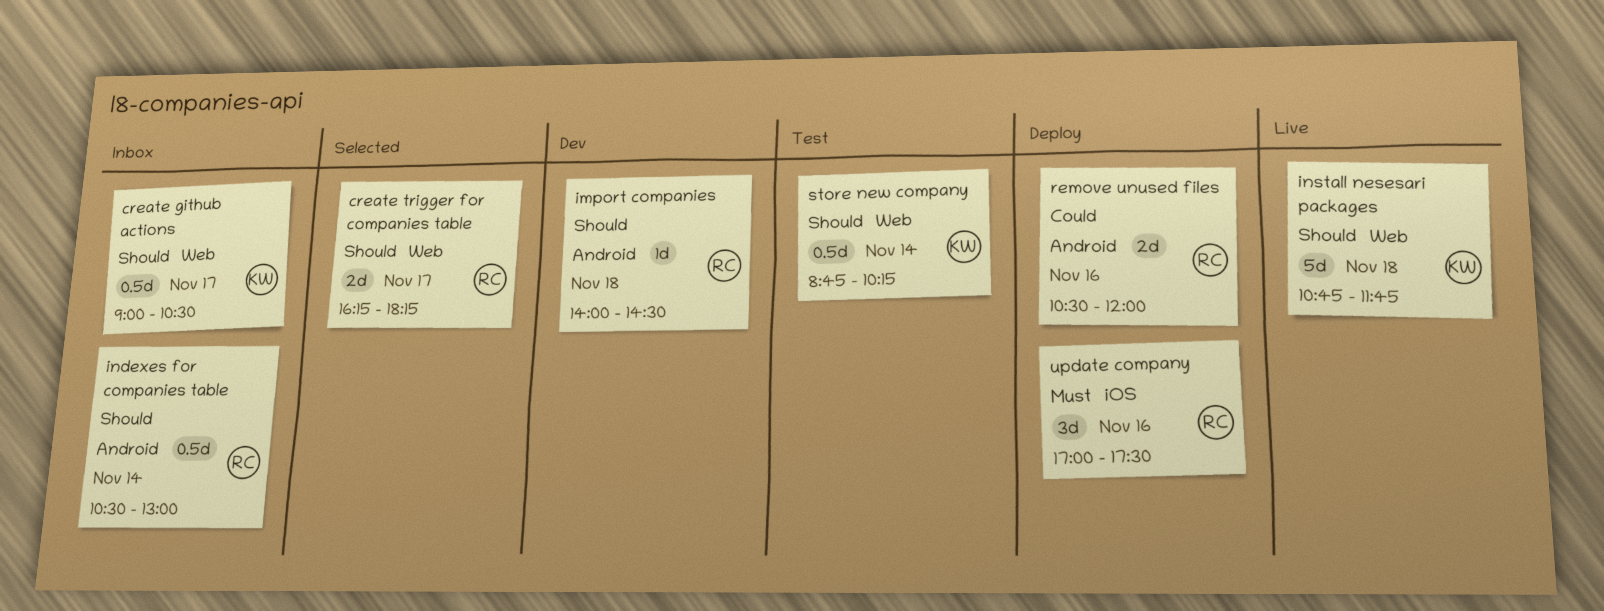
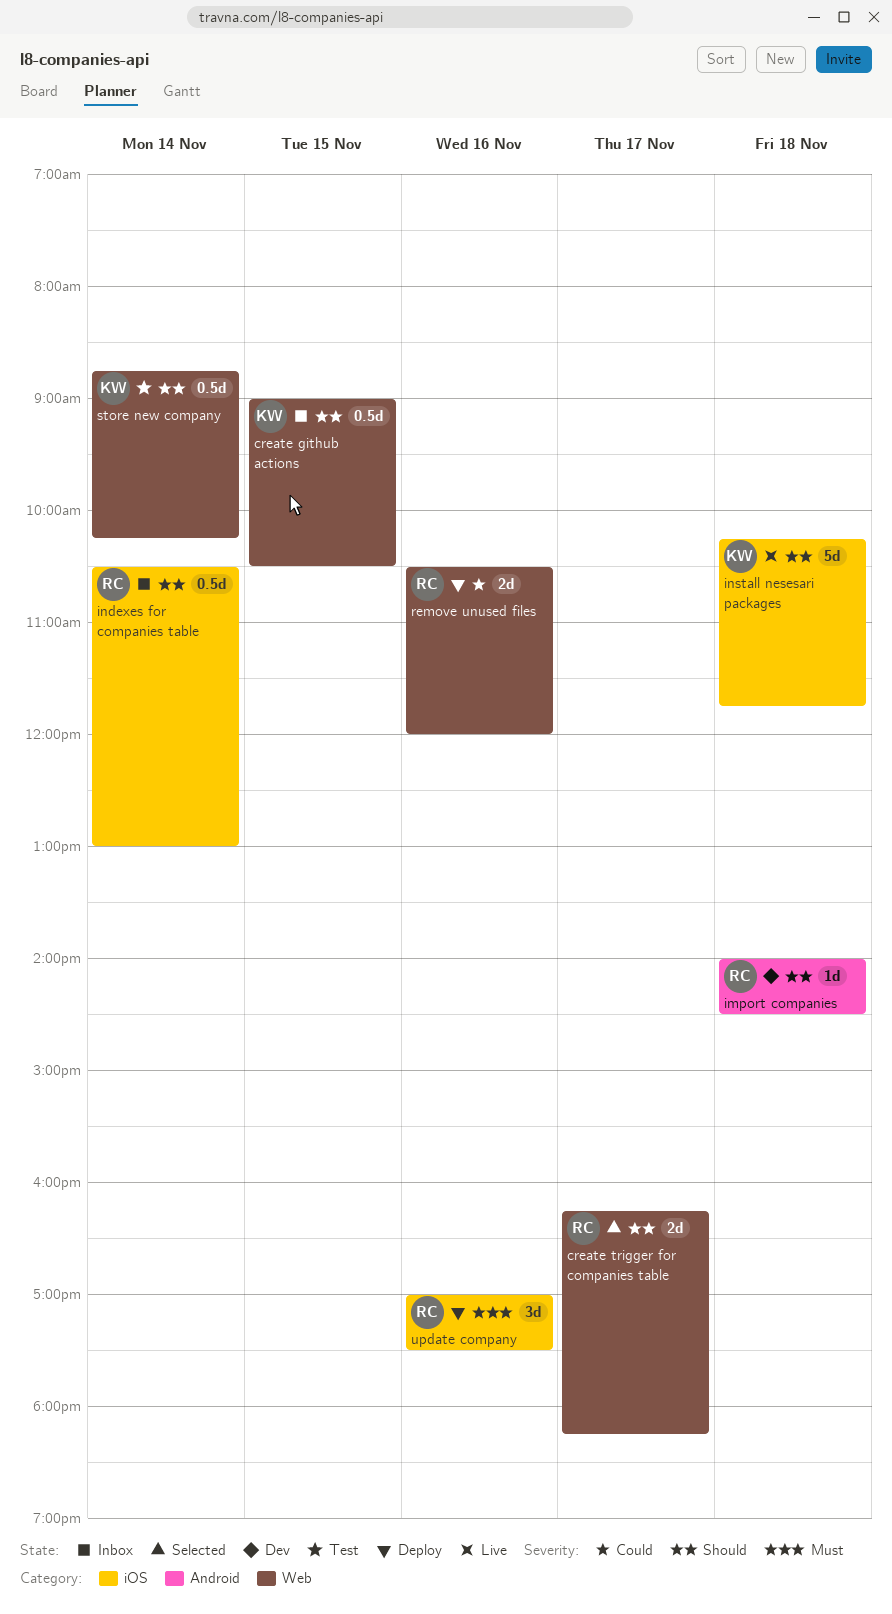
create github actions, day: Nov 17 -> Nov 15
indexes for companies table, label: Android -> iOS
install nesesari packages, label: Web -> iOS
install nesesari packages, begins: 10:45 -> 10:15
remove unused files, label: Android -> Web

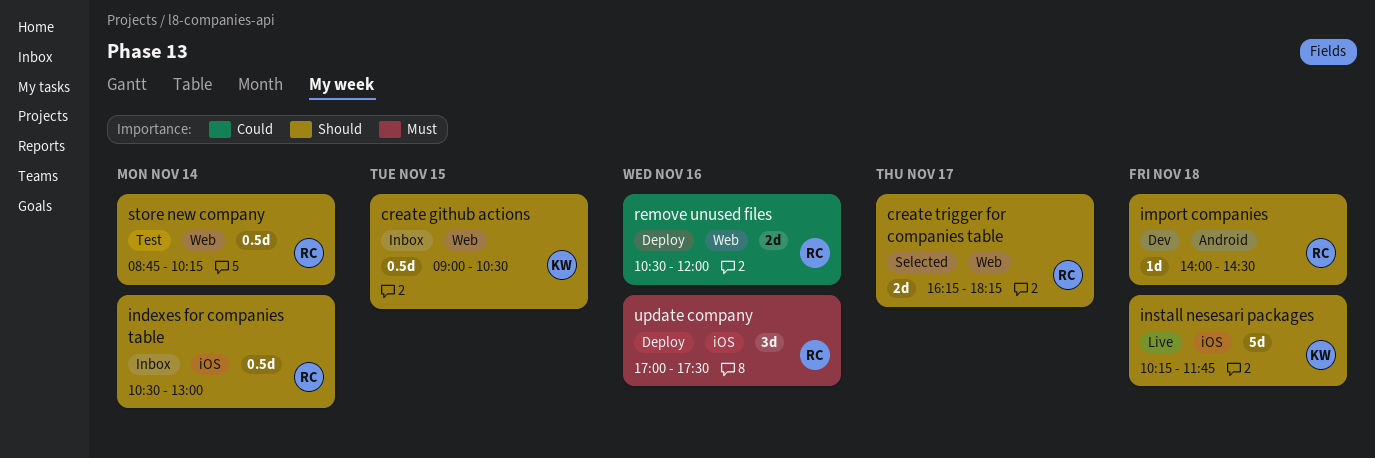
store new company, owner: KW -> RC

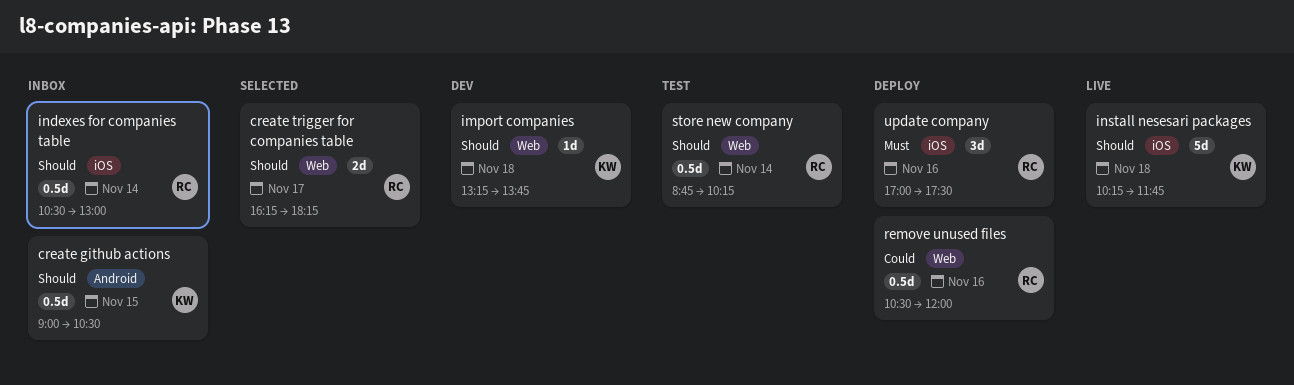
create github actions, label: Web -> Android
import companies, owner: RC -> KW
import companies, label: Android -> Web
import companies, begins: 14:00 -> 13:15
import companies, ends: 14:30 -> 13:45
remove unused files, estimate: 2d -> 0.5d

